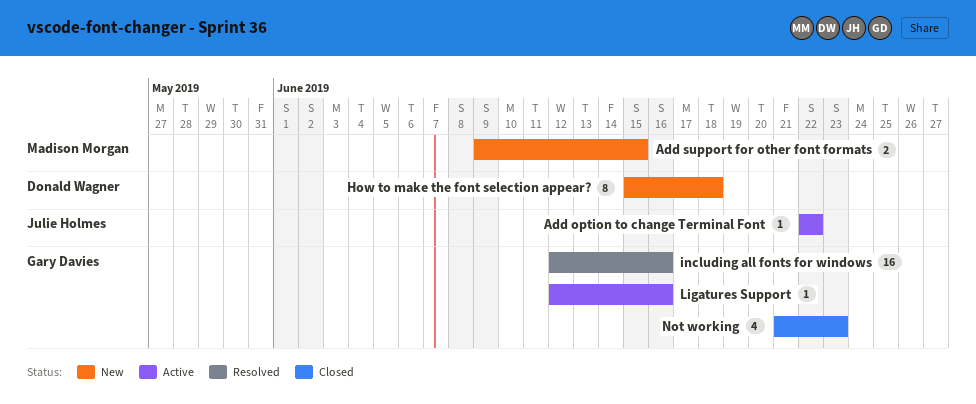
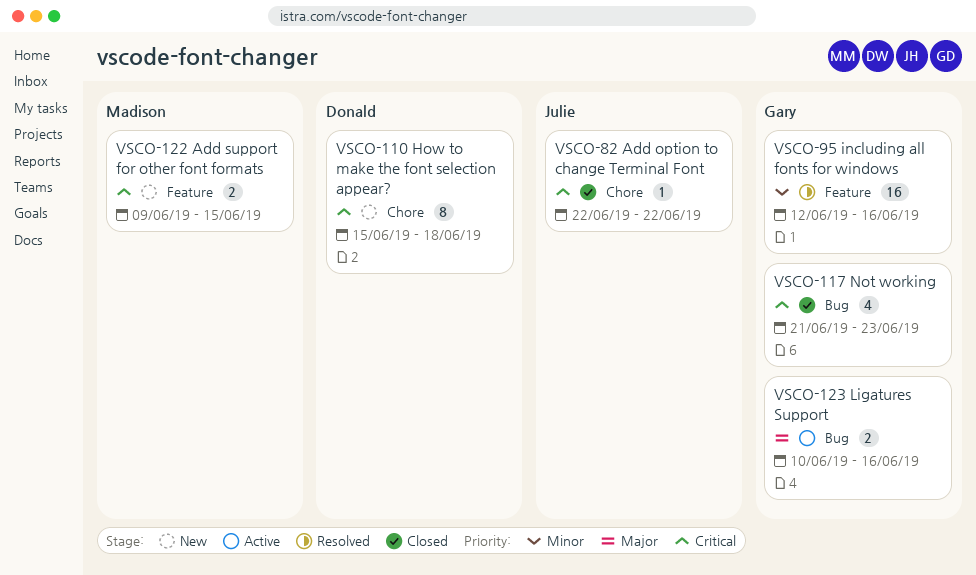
Add option to change Terminal Font, status: Active -> Closed
Ligatures Support, estimate: 1 -> 2
Ligatures Support, start: Jun 12 -> Jun 10

